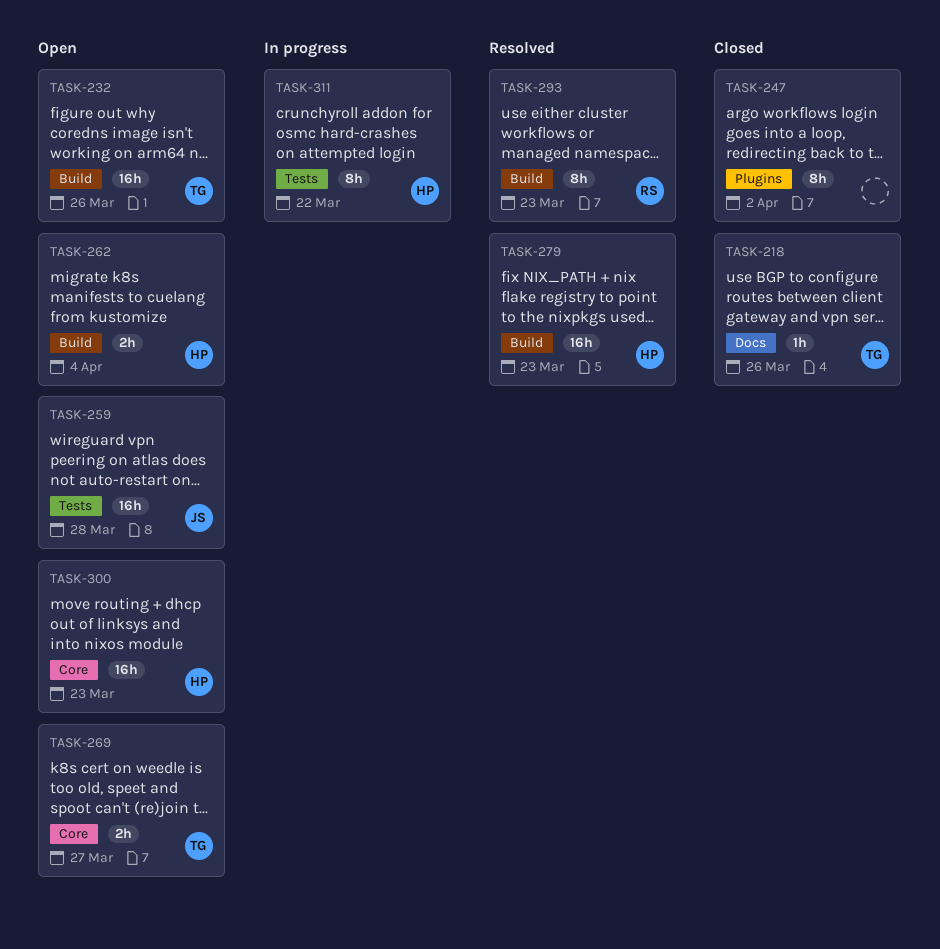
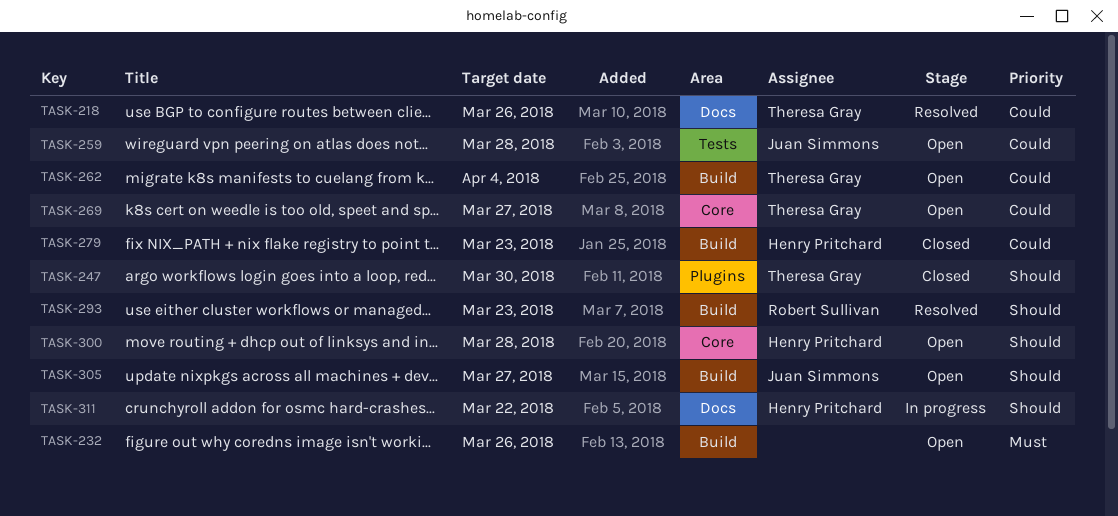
TASK-218, status: Closed -> Resolved
TASK-232, owner: Theresa Gray -> none
TASK-247, owner: none -> Theresa Gray
TASK-247, due: Apr 2 -> Mar 30
TASK-262, owner: Henry Pritchard -> Theresa Gray
TASK-279, status: Resolved -> Closed
TASK-300, due: Mar 23 -> Mar 28
TASK-305: none -> present
TASK-311, label: Tests -> Docs

